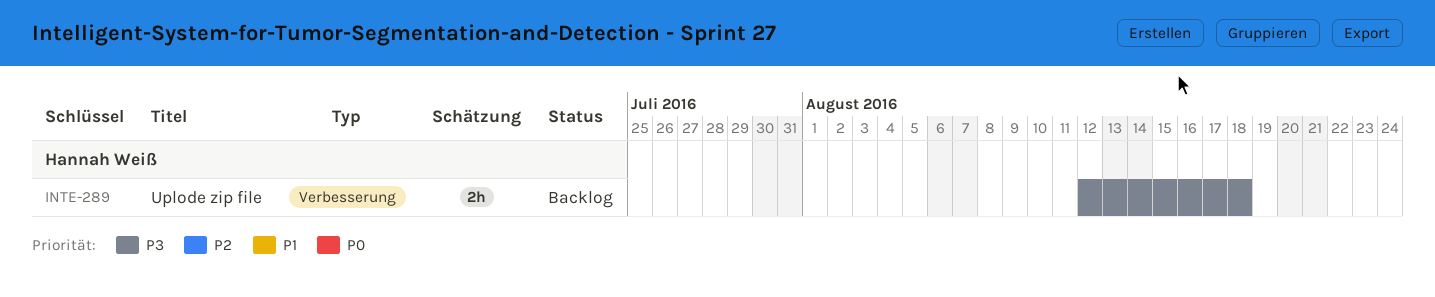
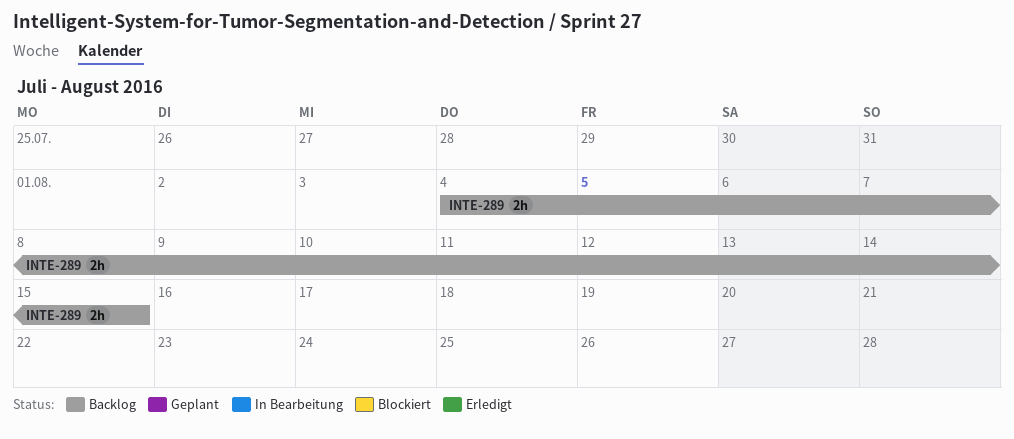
INTE-289, start: Aug 12 -> Aug 4
INTE-289, due: Aug 18 -> Aug 15

